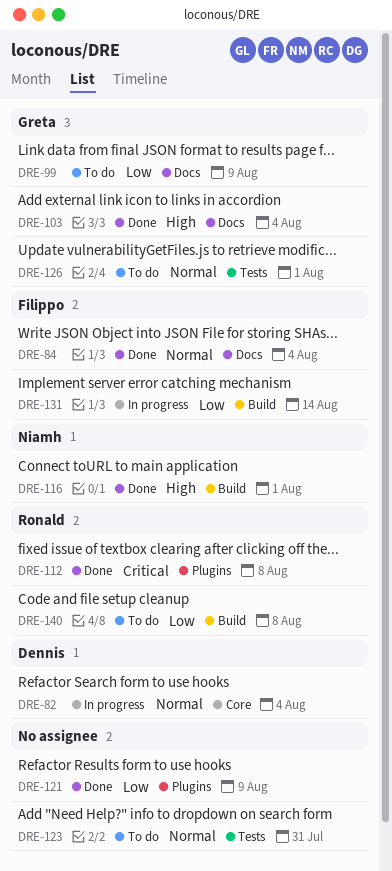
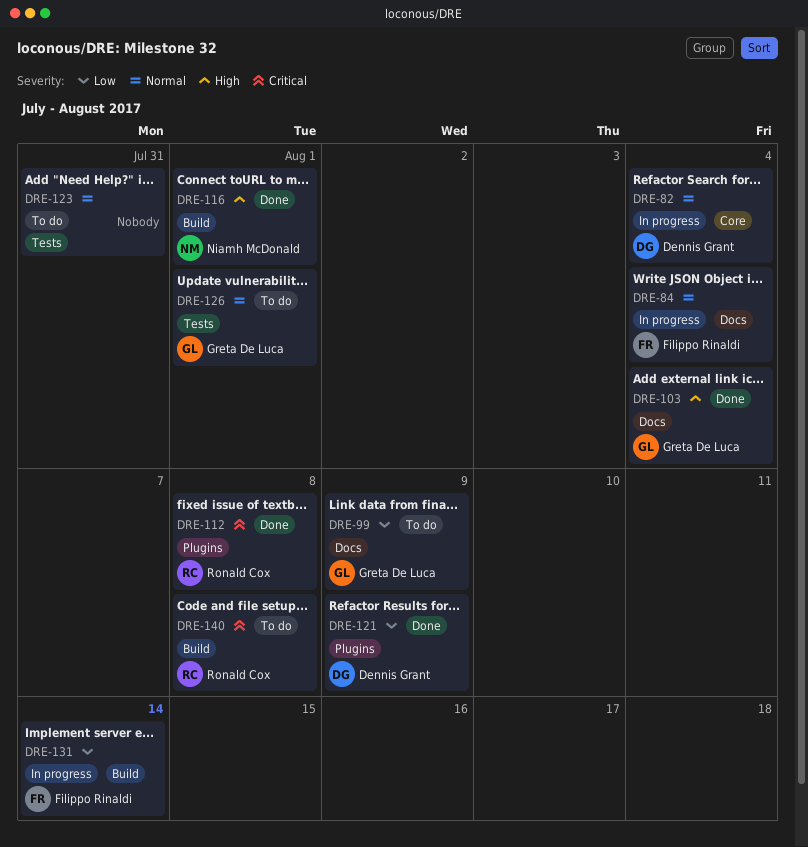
DRE-84, status: Done -> In progress
DRE-121, owner: none -> Dennis Grant
DRE-140, priority: Low -> Critical

